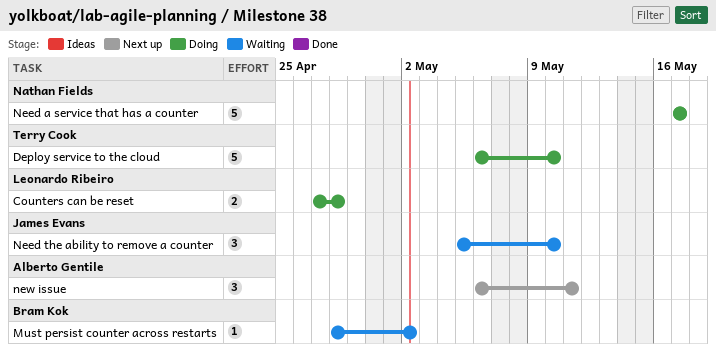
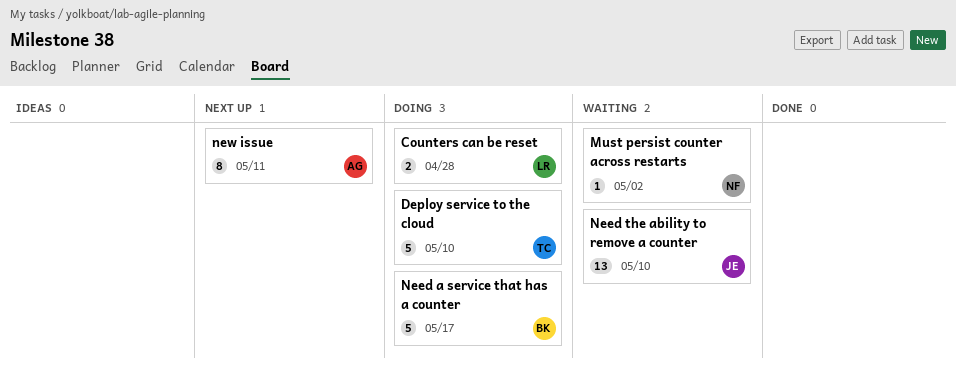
Must persist counter across restarts, owner: Bram Kok -> Nathan Fields
Need a service that has a counter, owner: Nathan Fields -> Bram Kok
Need the ability to remove a counter, estimate: 3 -> 13
new issue, estimate: 3 -> 8

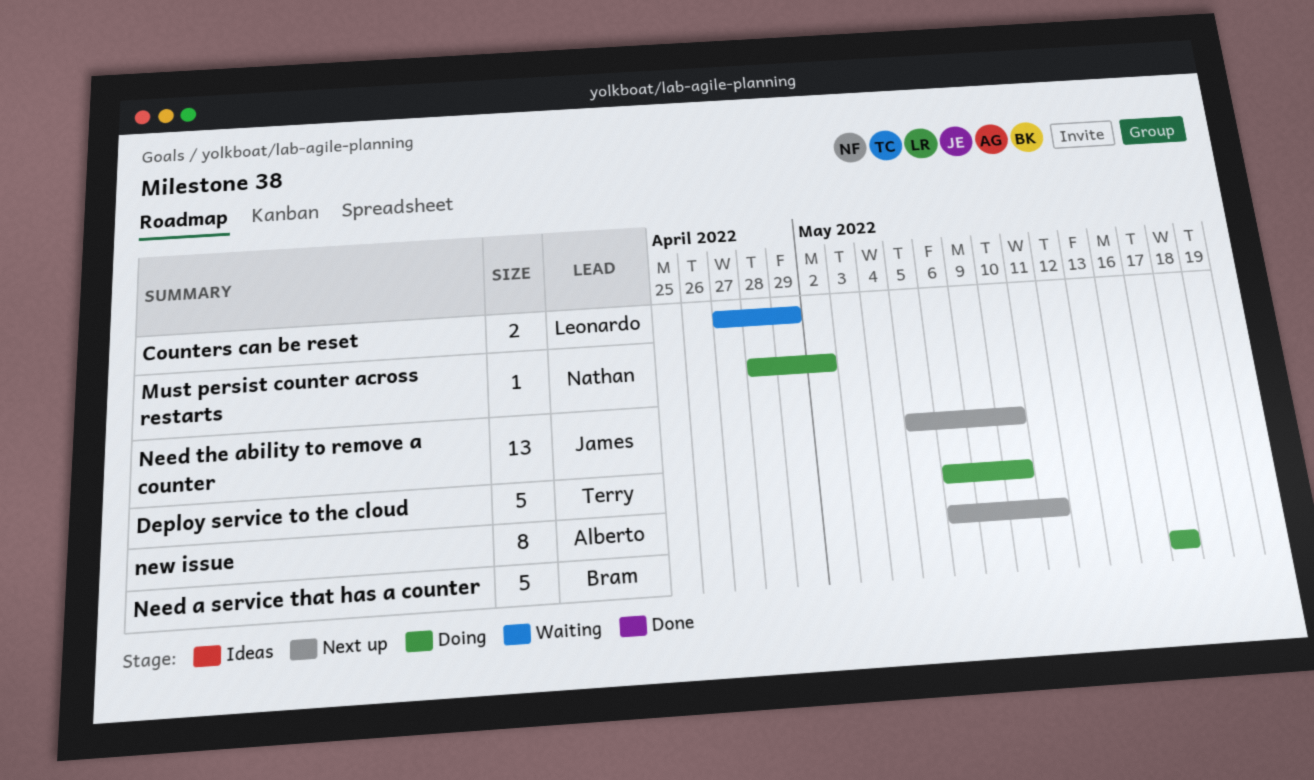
Counters can be reset, status: Doing -> Waiting
Counters can be reset, due: Apr 28 -> Apr 29
Must persist counter across restarts, status: Waiting -> Doing
Need the ability to remove a counter, status: Waiting -> Next up

